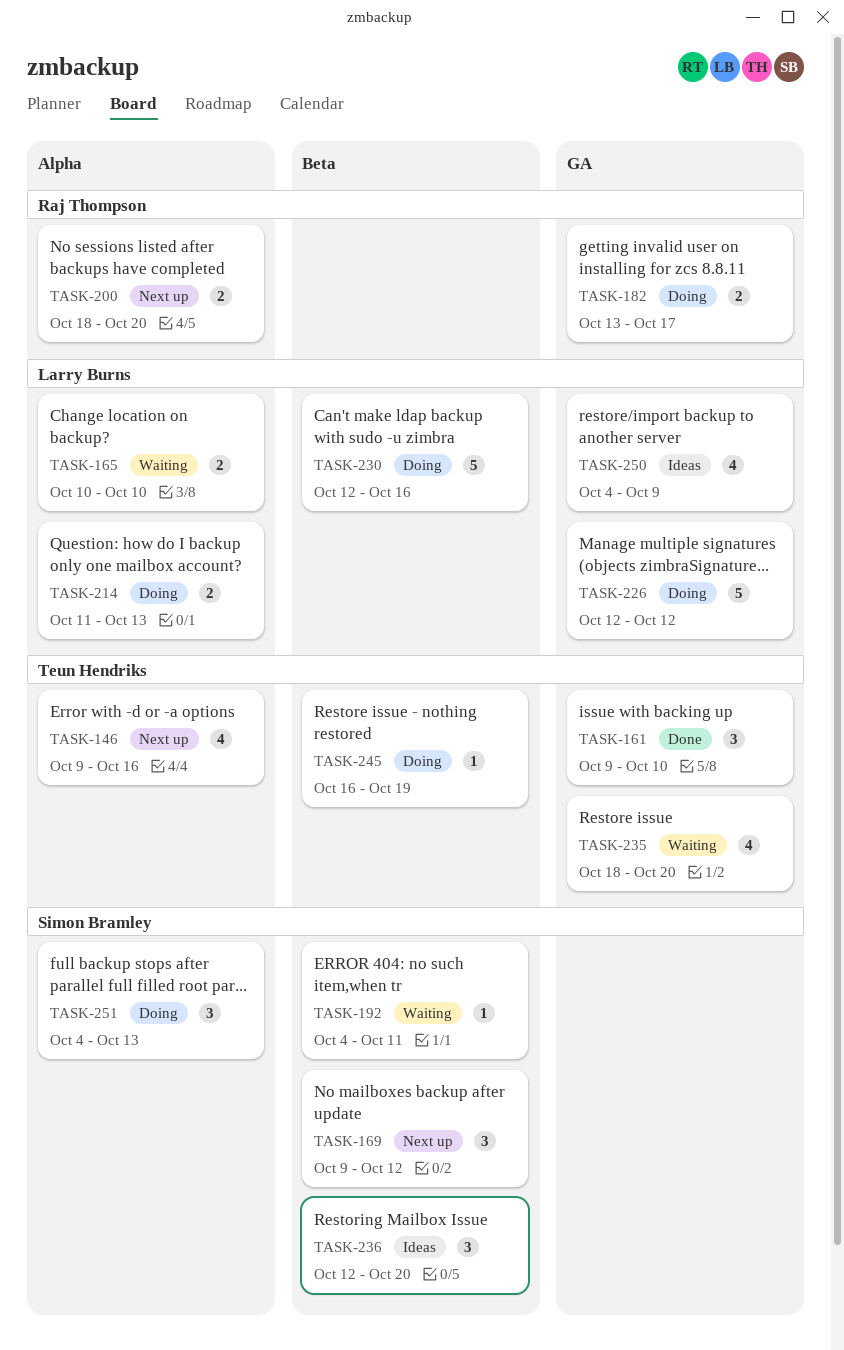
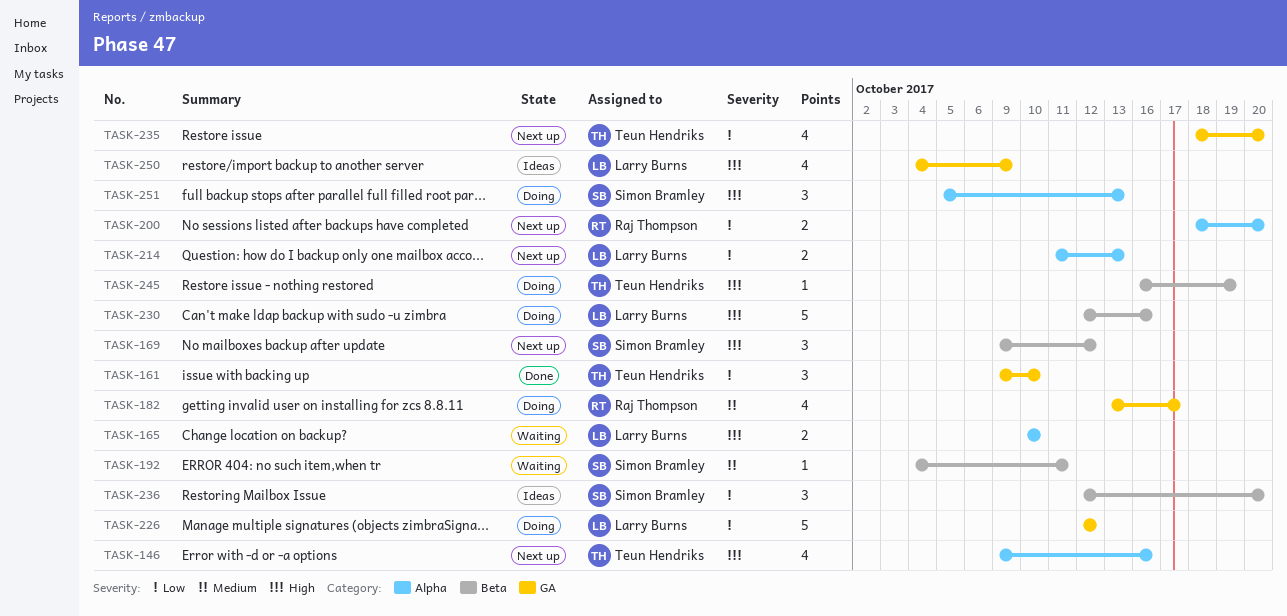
TASK-182, estimate: 2 -> 4
TASK-214, status: Doing -> Next up
TASK-235, status: Waiting -> Next up
TASK-251, start: Oct 4 -> Oct 5

